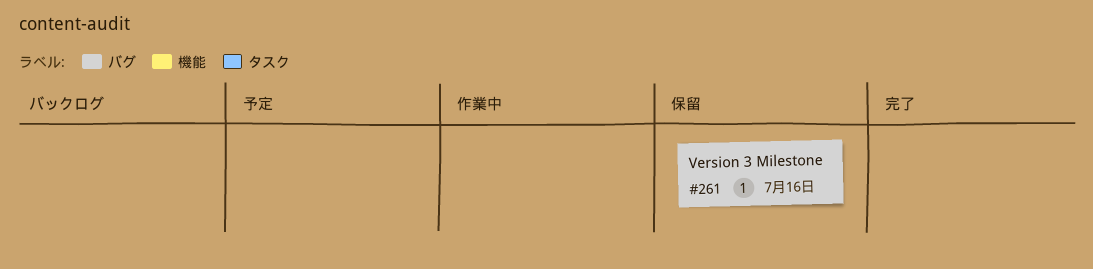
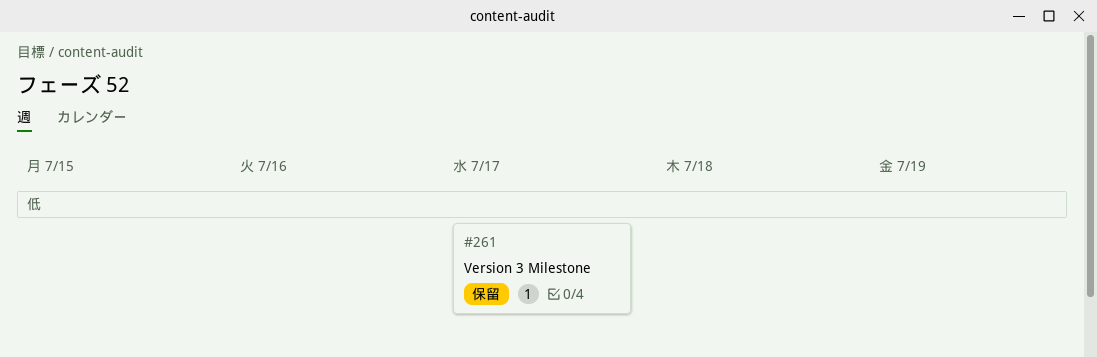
#261, due: Jul 16 -> Jul 17

